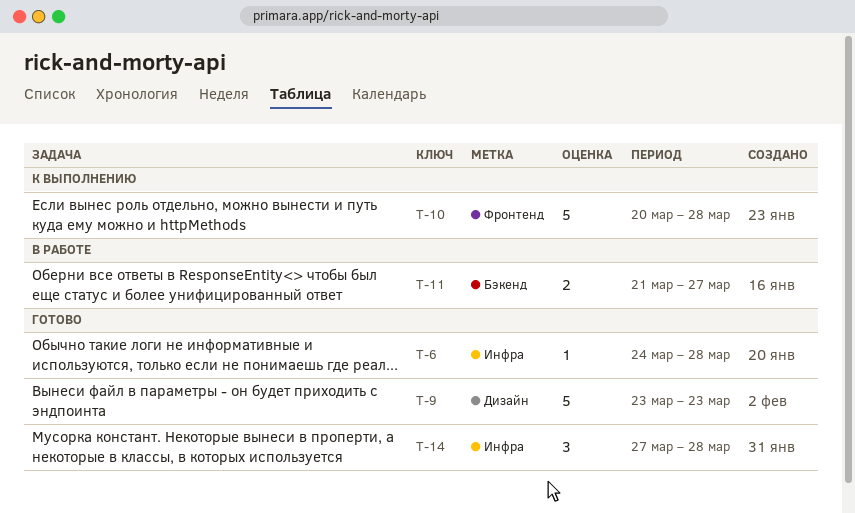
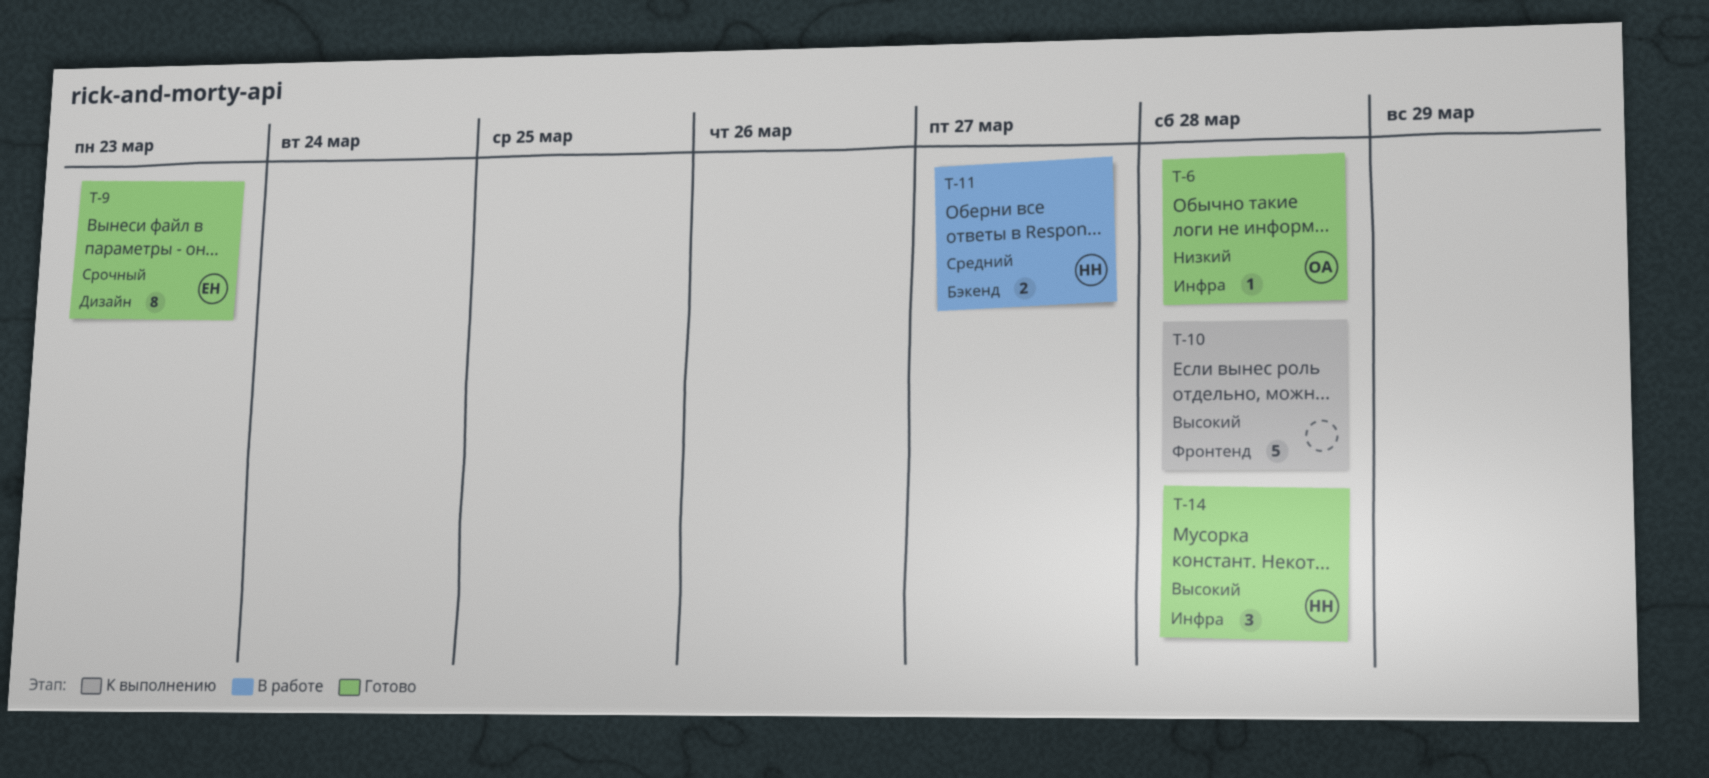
T-9, estimate: 5 -> 8

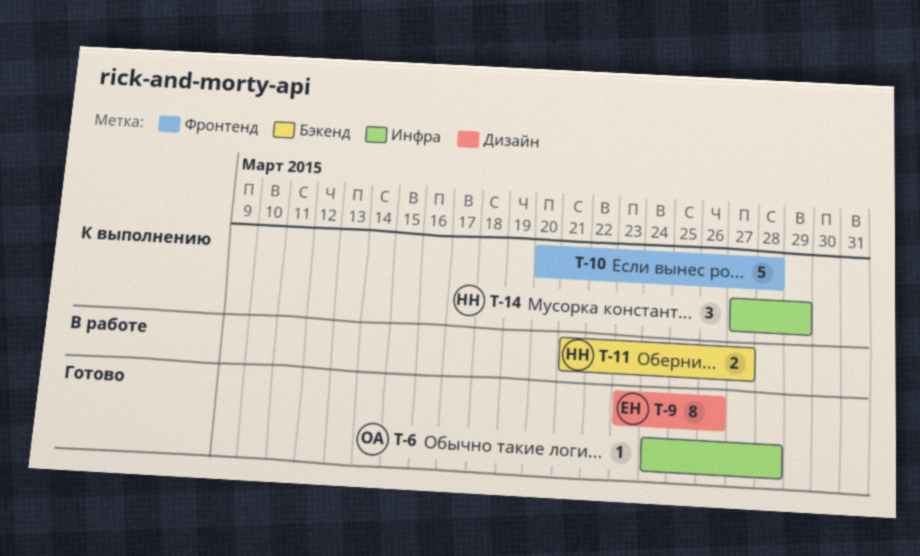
T-9, due: Mar 23 -> Mar 26
T-14, status: Готово -> К выполнению
T-14, due: Mar 28 -> Mar 29

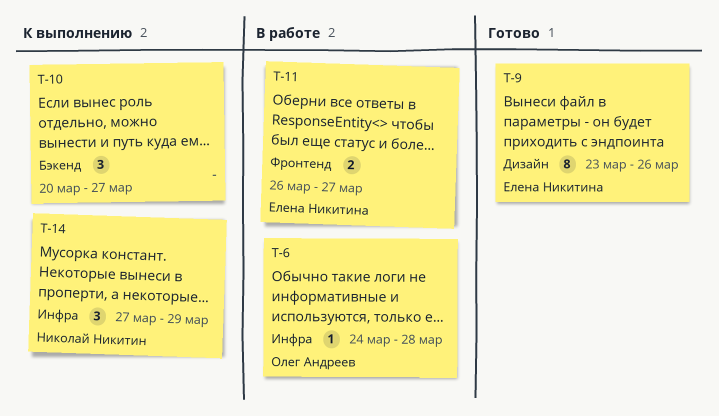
T-6, status: Готово -> В работе
T-10, label: Фронтенд -> Бэкенд
T-10, estimate: 5 -> 3
T-10, due: Mar 28 -> Mar 27
T-11, owner: Николай Никитин -> Елена Никитина
T-11, label: Бэкенд -> Фронтенд
T-11, start: Mar 21 -> Mar 26

